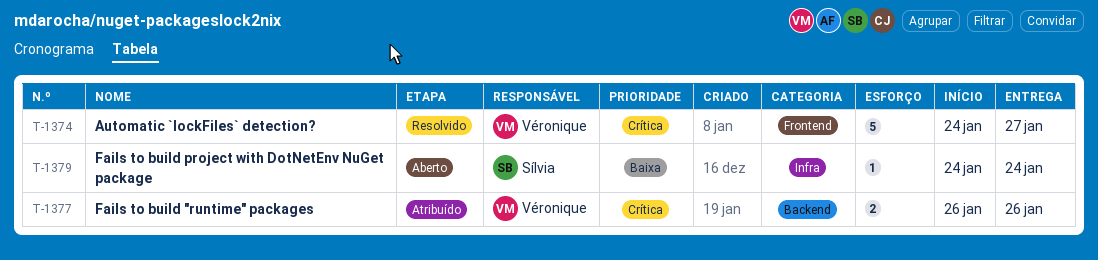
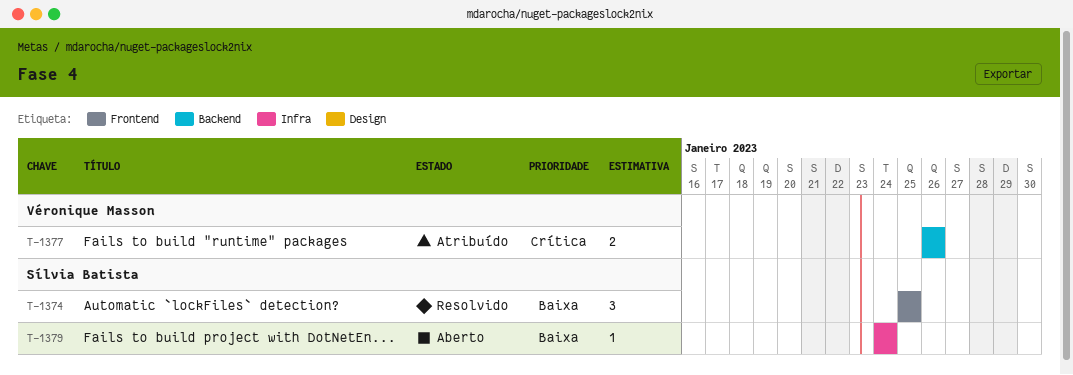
T-1374, owner: Véronique Masson -> Sílvia Batista
T-1374, priority: Crítica -> Baixa
T-1374, estimate: 5 -> 3
T-1374, start: Jan 24 -> Jan 25
T-1374, due: Jan 27 -> Jan 25

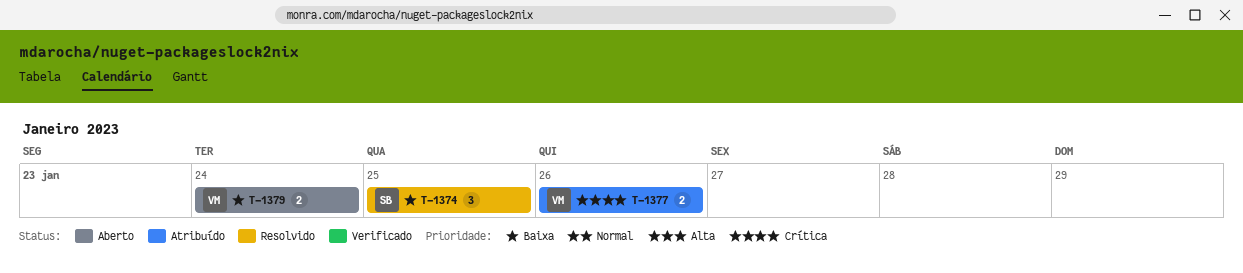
T-1379, owner: Sílvia Batista -> Véronique Masson
T-1379, estimate: 1 -> 2

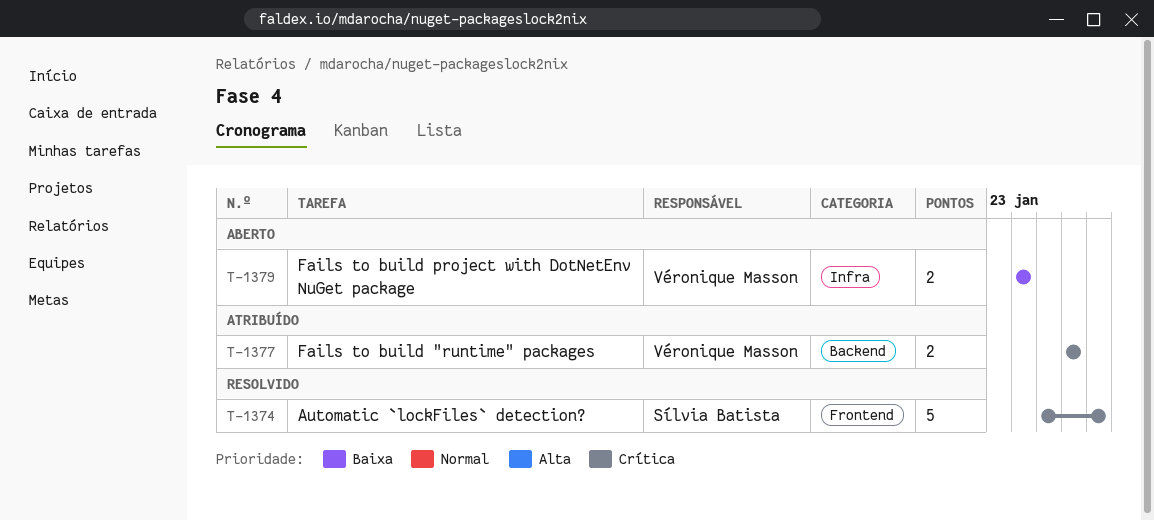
T-1374, priority: Baixa -> Crítica
T-1374, estimate: 3 -> 5
T-1374, due: Jan 25 -> Jan 27

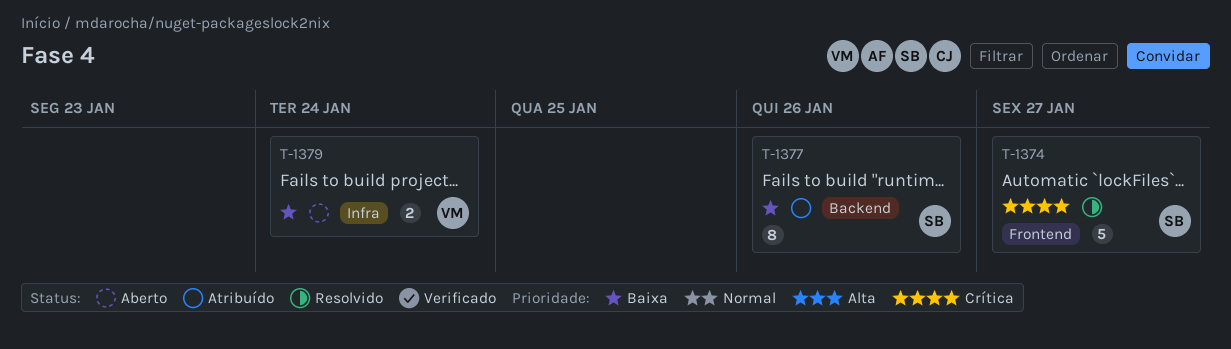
T-1377, owner: Véronique Masson -> Sílvia Batista
T-1377, priority: Crítica -> Baixa
T-1377, estimate: 2 -> 8

